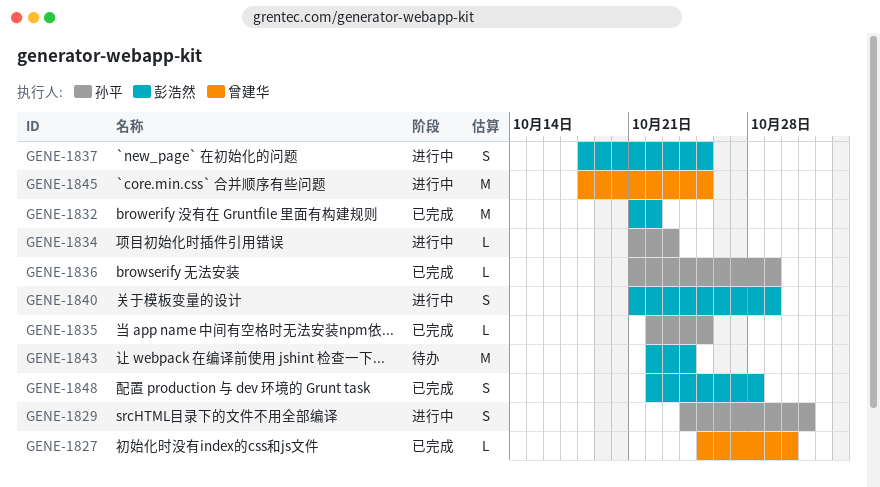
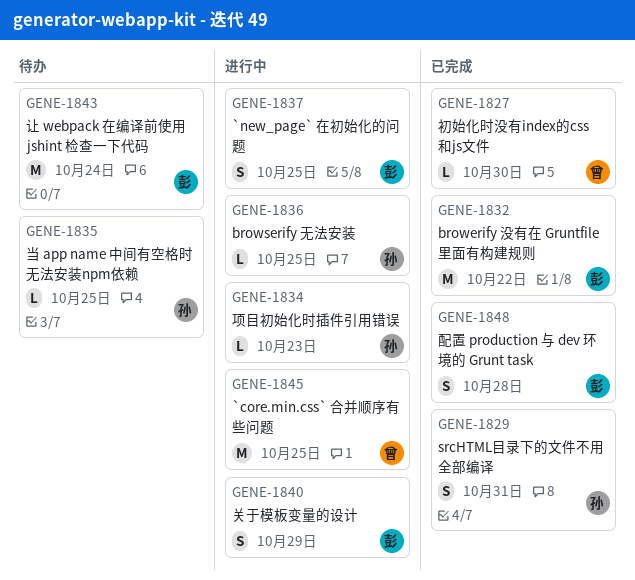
GENE-1829, status: 进行中 -> 已完成
GENE-1835, status: 已完成 -> 待办
GENE-1836, status: 已完成 -> 进行中
GENE-1836, due: Oct 29 -> Oct 25

